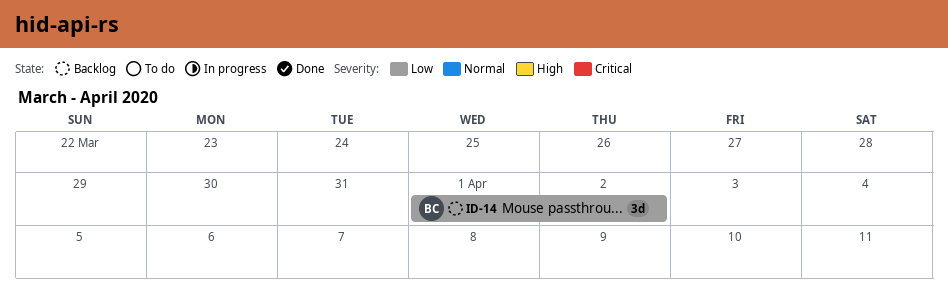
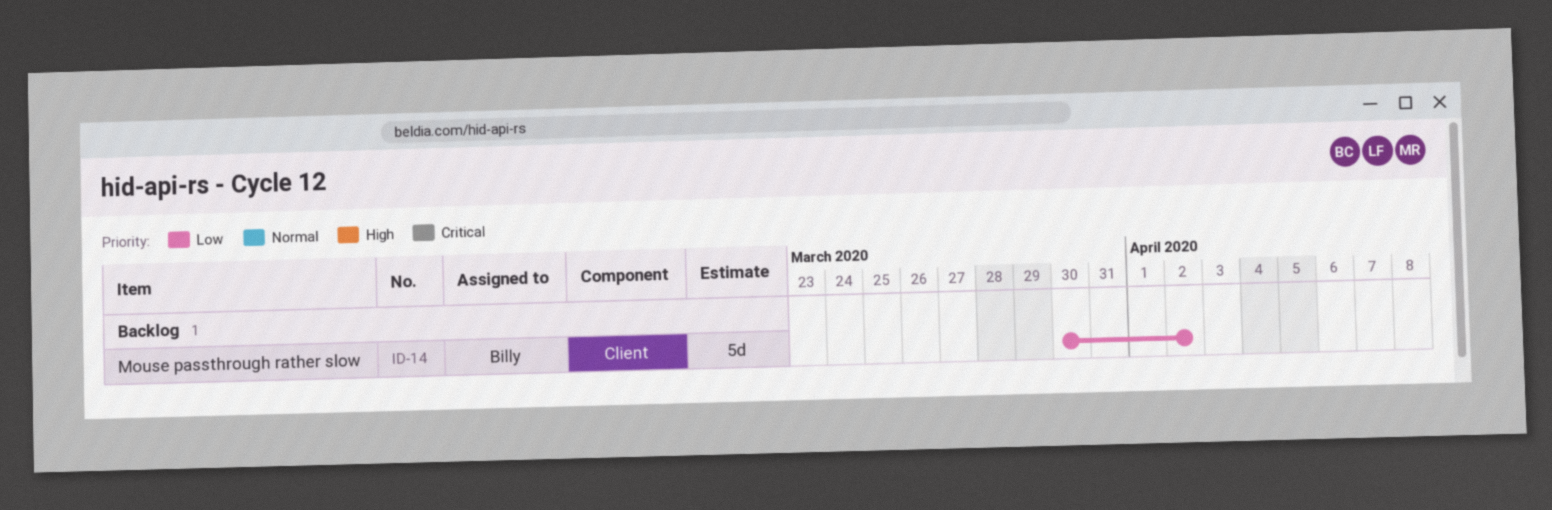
ID-14, estimate: 3d -> 5d
ID-14, start: Apr 1 -> Mar 30

